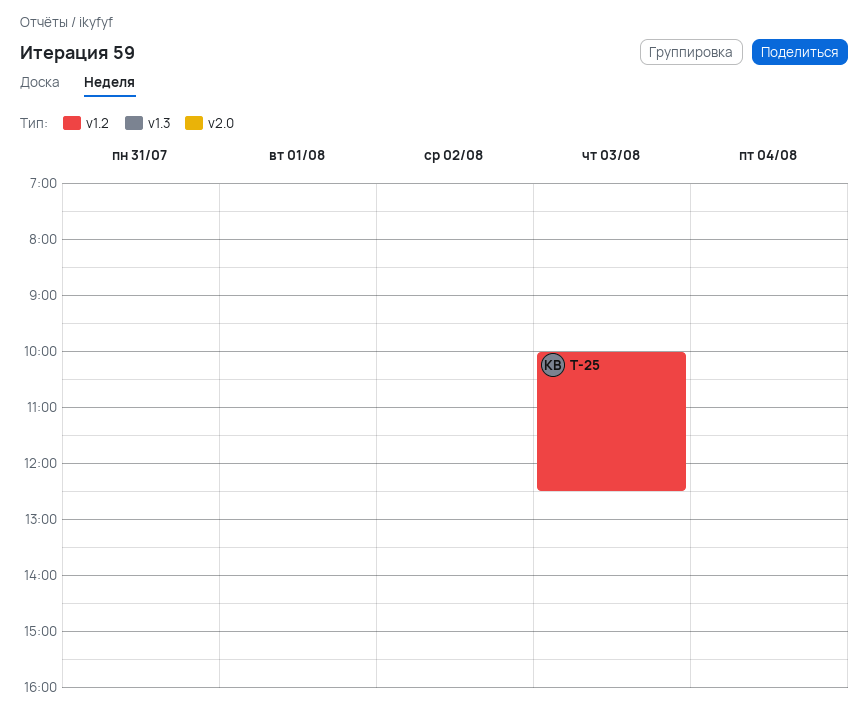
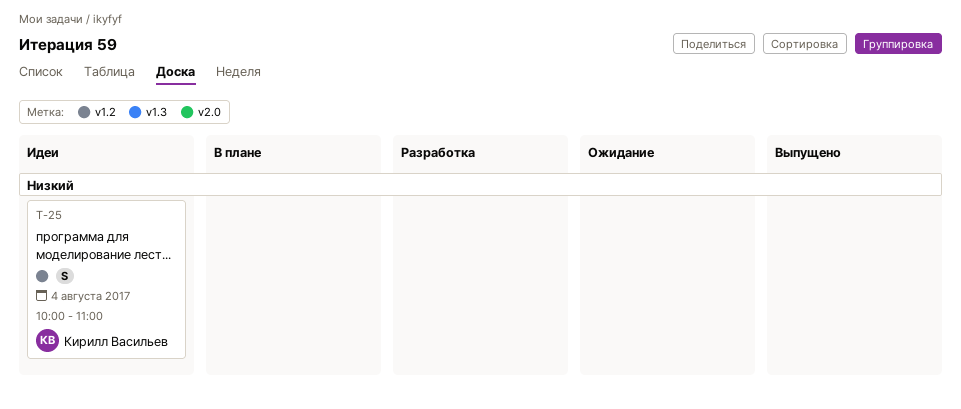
T-25, day: Aug 3 -> Aug 4
T-25, ends: 12:30 -> 11:00

